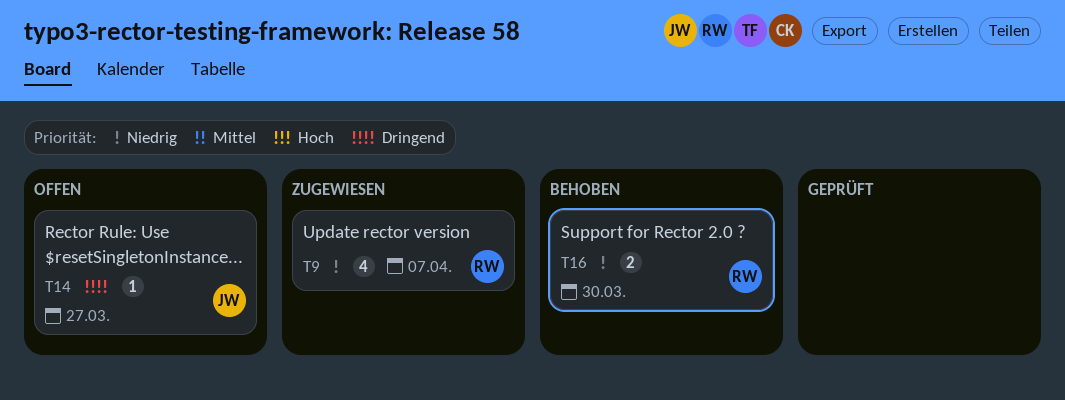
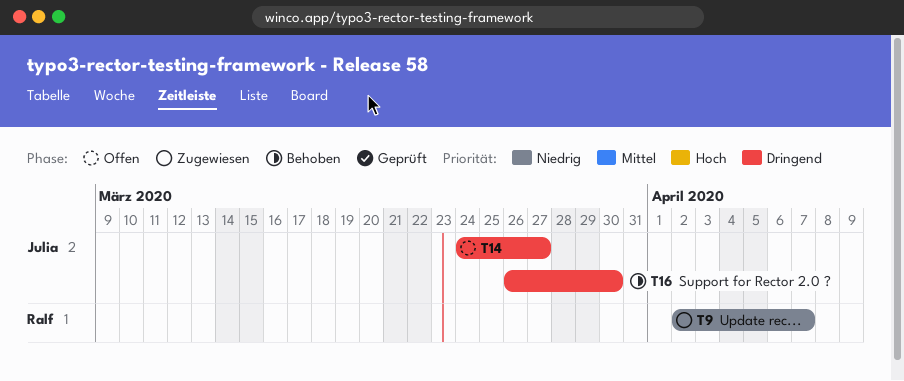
T16, owner: Ralf -> Julia
T16, priority: Niedrig -> Dringend

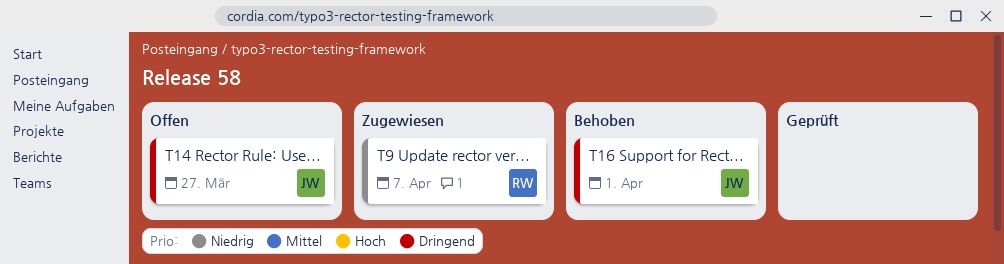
T16, due: Mar 30 -> Apr 1

